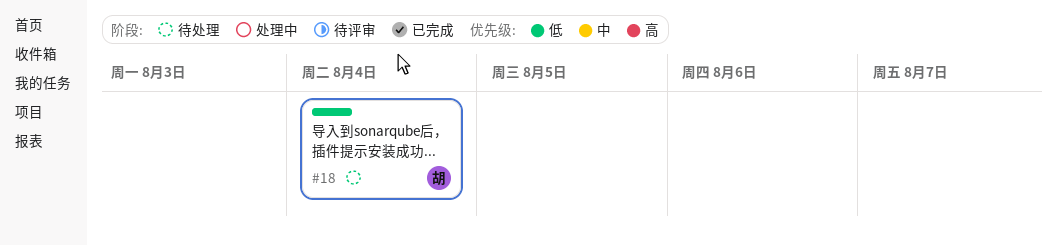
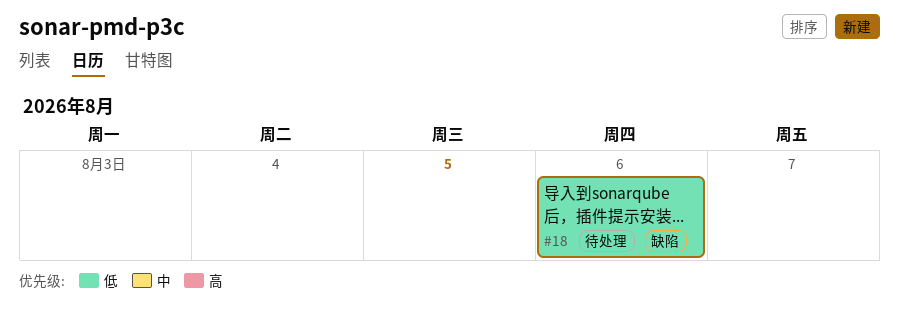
#18, due: Aug 4 -> Aug 6

